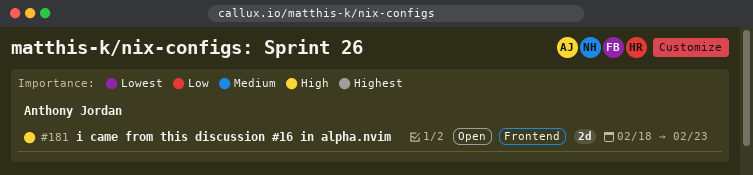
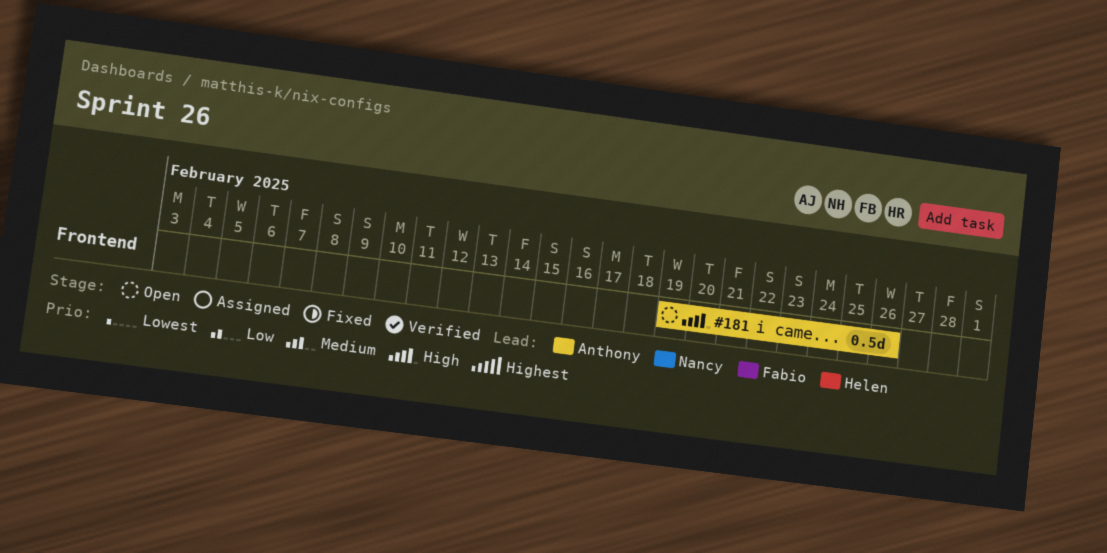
#181, estimate: 2d -> 0.5d
#181, start: Feb 18 -> Feb 19
#181, due: Feb 23 -> Feb 26

